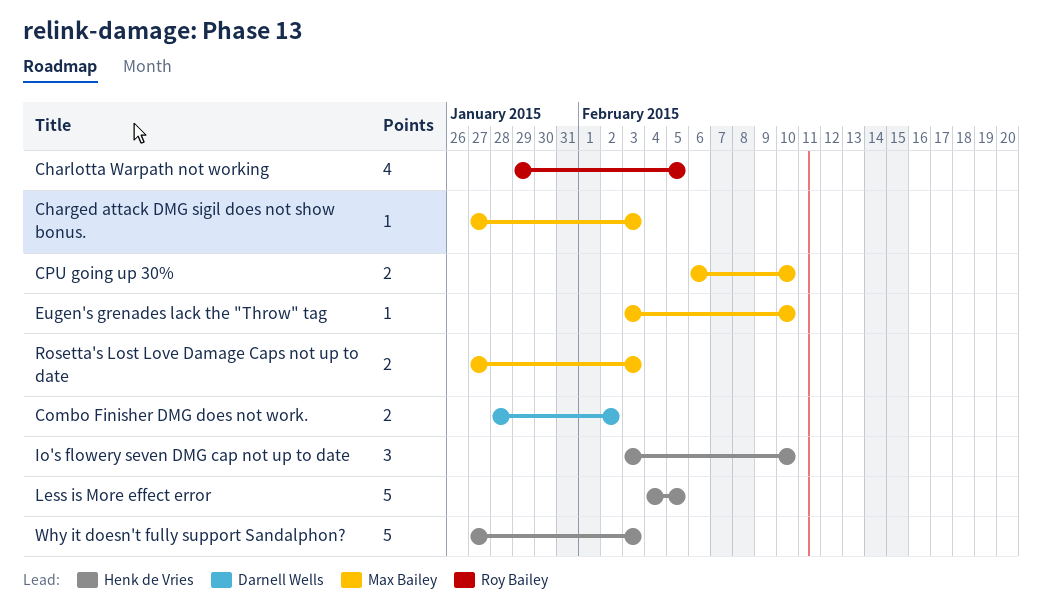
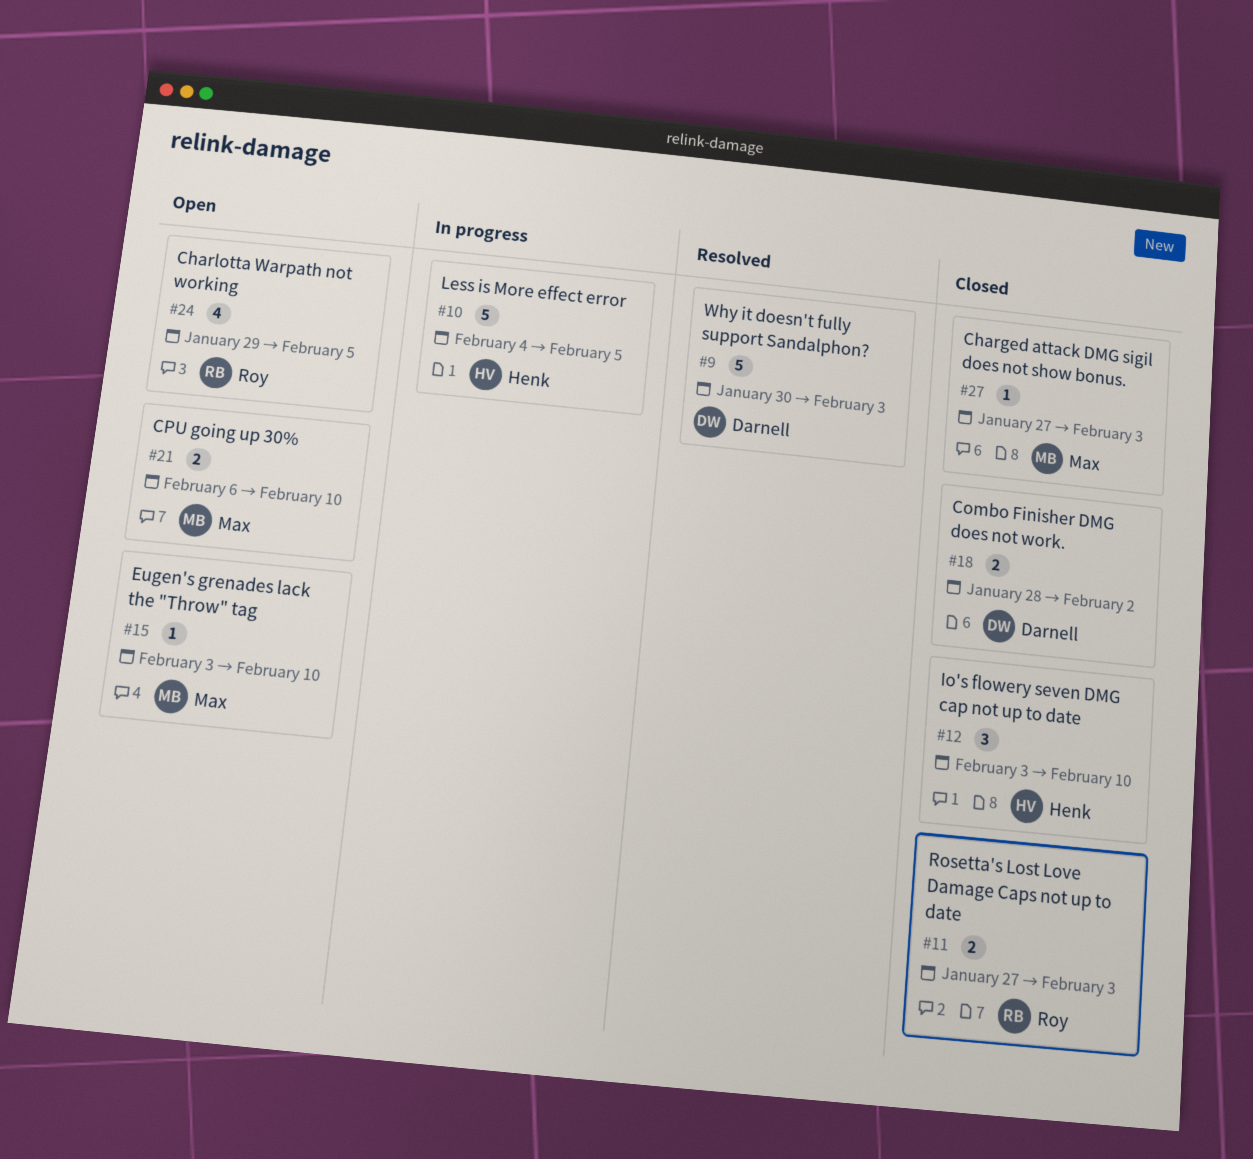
Rosetta's Lost Love Damage Caps not up to date, owner: Max Bailey -> Roy Bailey
Why it doesn't fully support Sandalphon?, owner: Henk de Vries -> Darnell Wells
Why it doesn't fully support Sandalphon?, start: Jan 27 -> Jan 30

